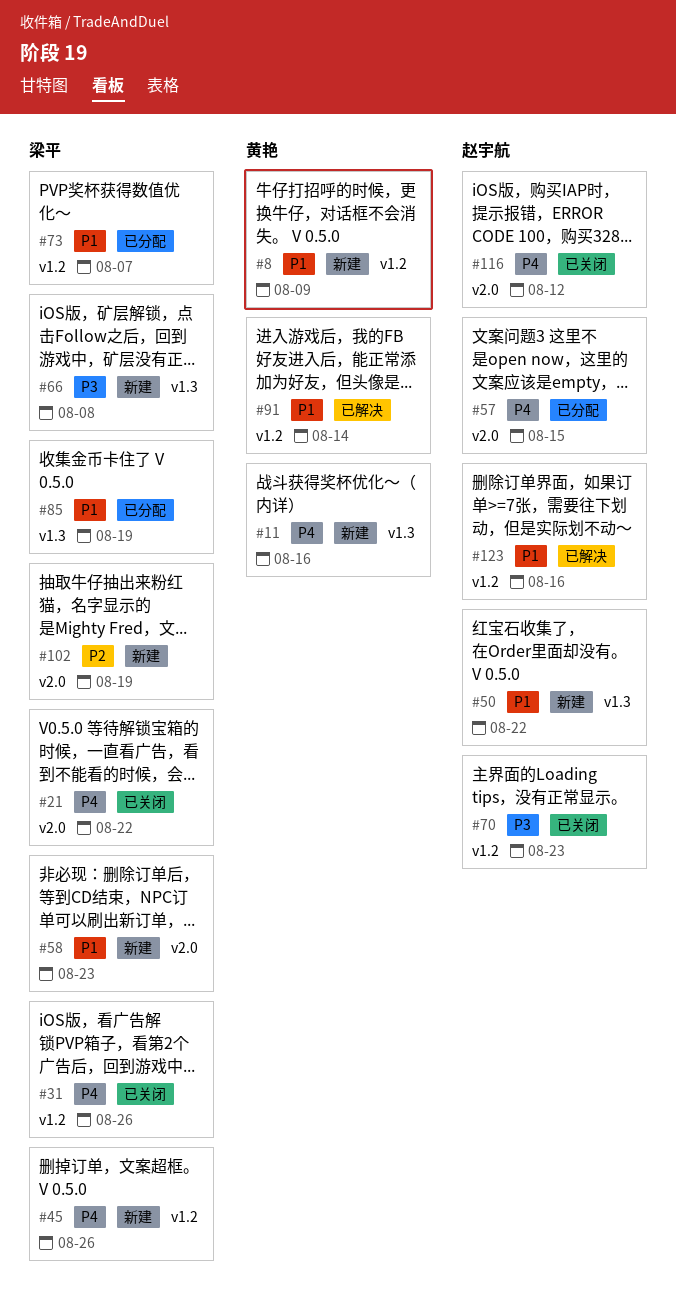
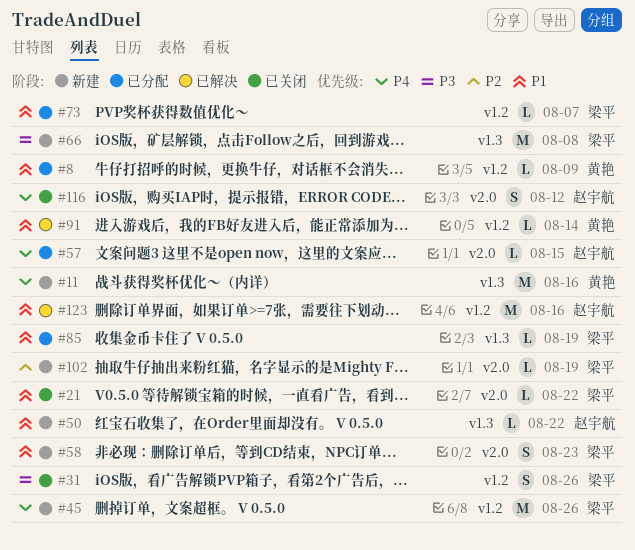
#8, status: 新建 -> 已分配
#21, priority: P4 -> P1
#31, priority: P4 -> P3
#70: present -> none

